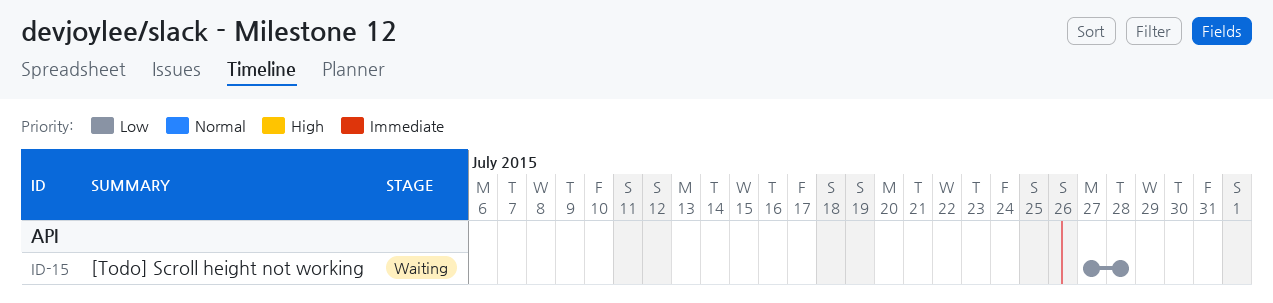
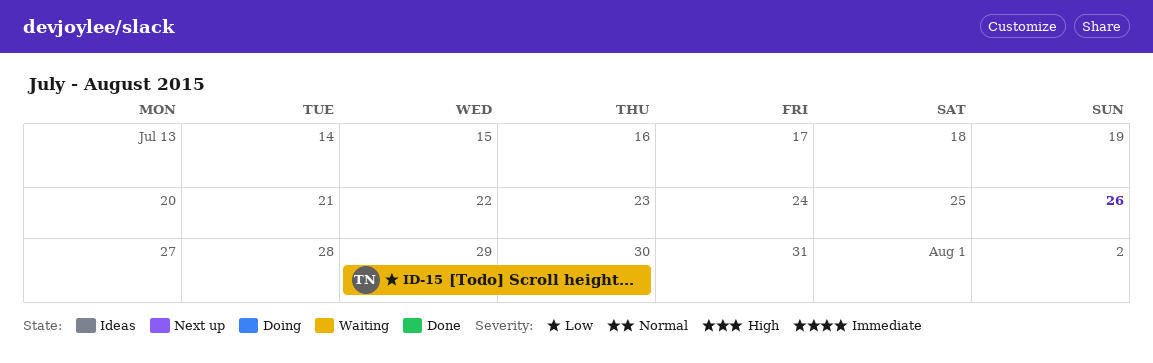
ID-15, start: Jul 27 -> Jul 29
ID-15, due: Jul 28 -> Jul 30

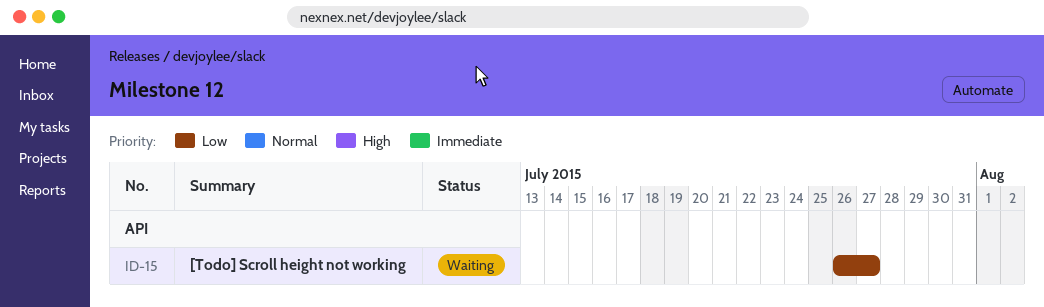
ID-15, start: Jul 29 -> Jul 26
ID-15, due: Jul 30 -> Jul 27

